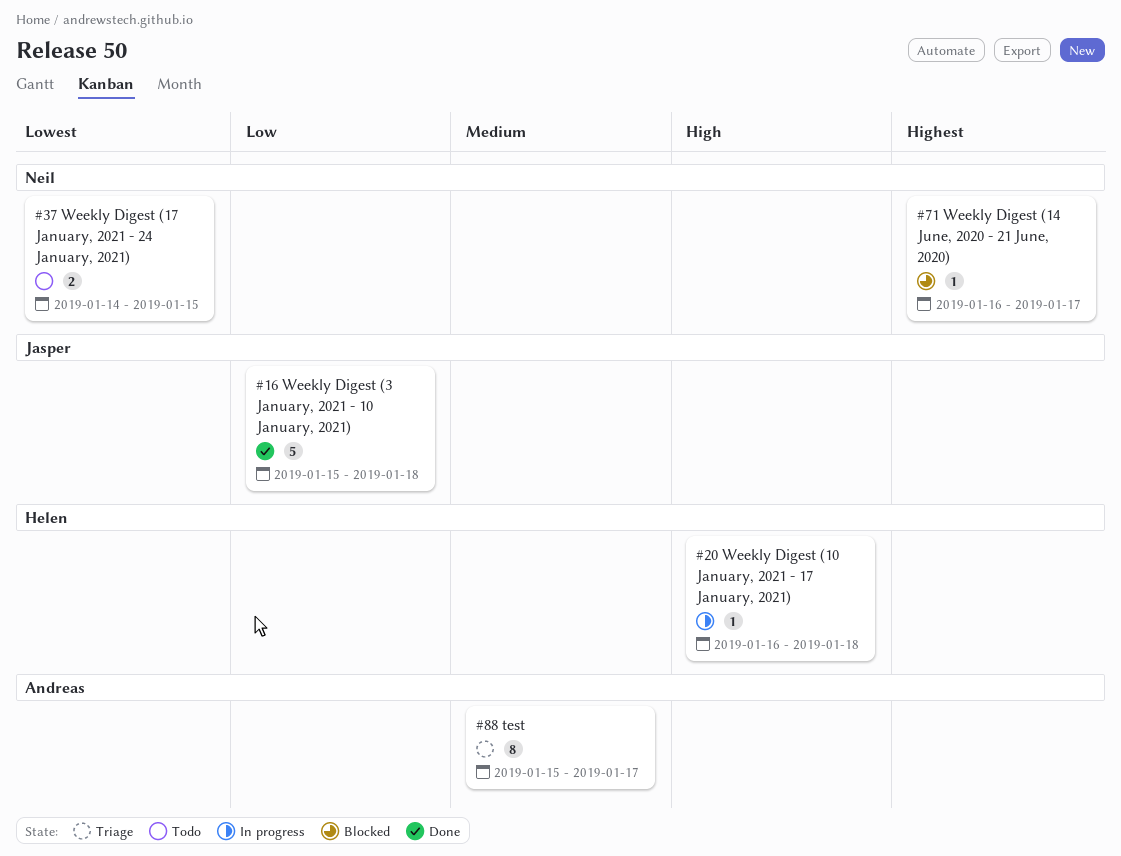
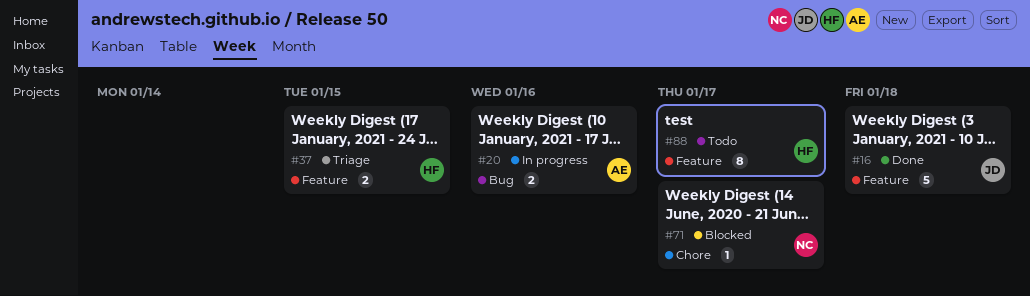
#20, owner: Helen -> Andreas
#20, estimate: 1 -> 2
#20, due: Jan 18 -> Jan 16
#37, status: Todo -> Triage
#37, owner: Neil -> Helen
#88, status: Triage -> Todo
#88, owner: Andreas -> Helen

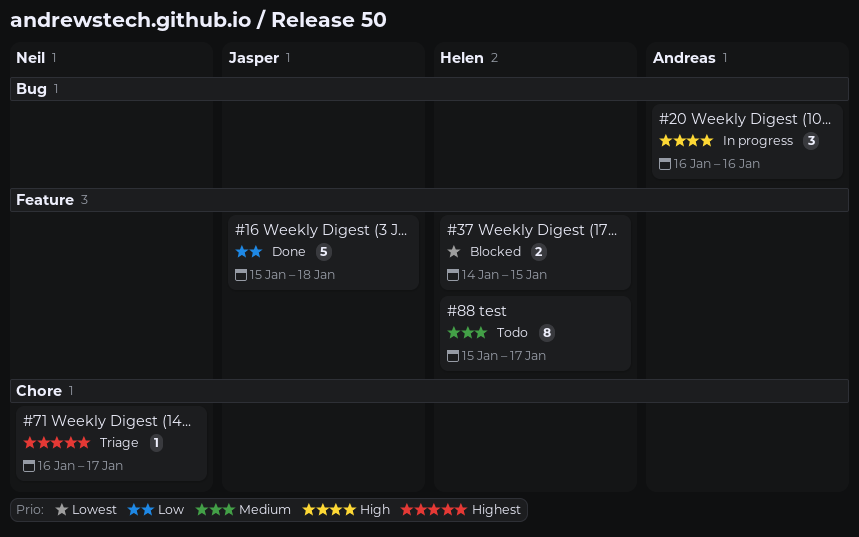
#20, estimate: 2 -> 3
#37, status: Triage -> Blocked
#71, status: Blocked -> Triage

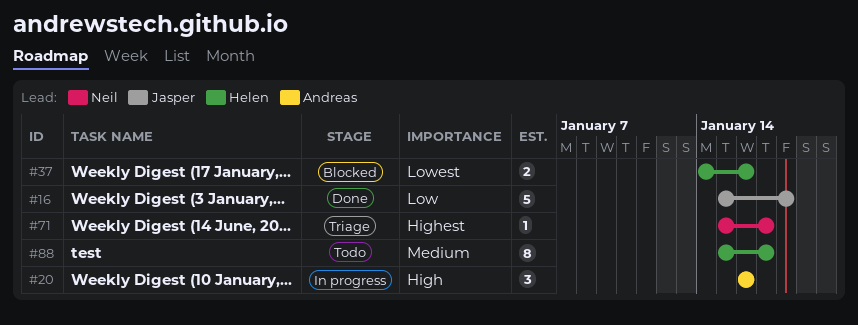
#37, due: Jan 15 -> Jan 16
#71, start: Jan 16 -> Jan 15

